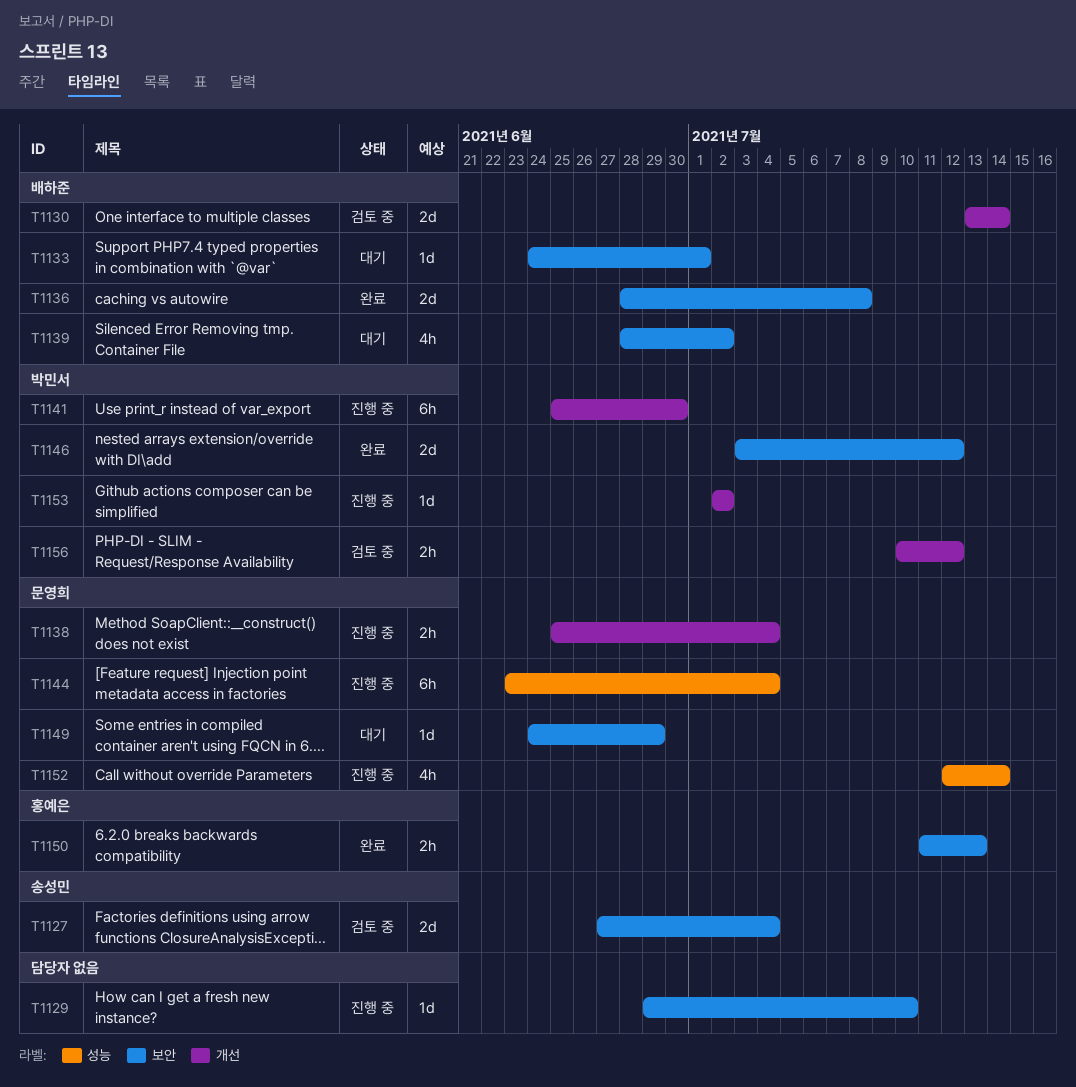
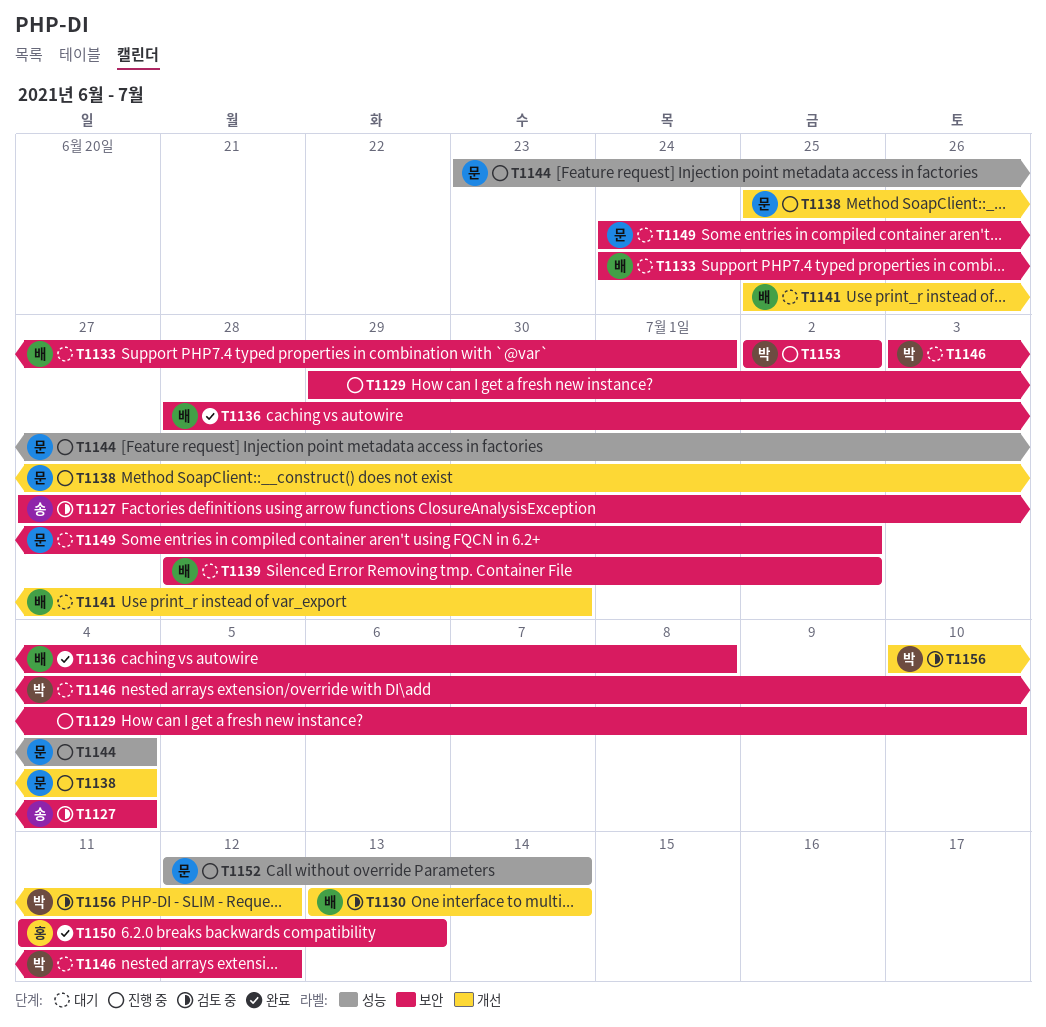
T1141, status: 진행 중 -> 대기
T1141, owner: 박민서 -> 배하준
T1146, status: 완료 -> 대기
T1149, due: Jun 29 -> Jul 2
T1153, label: 개선 -> 보안

